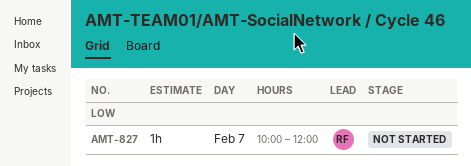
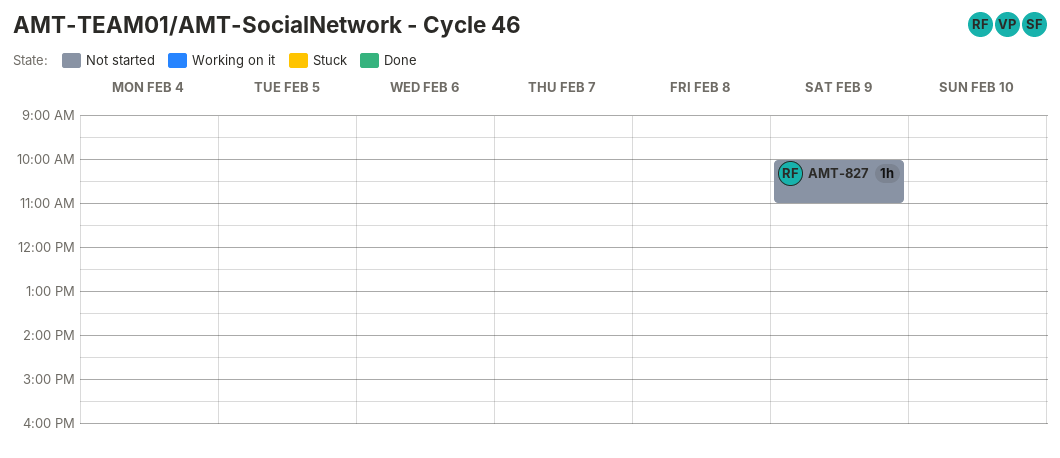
AMT-827, day: Feb 7 -> Feb 9
AMT-827, ends: 12:00 -> 11:00

